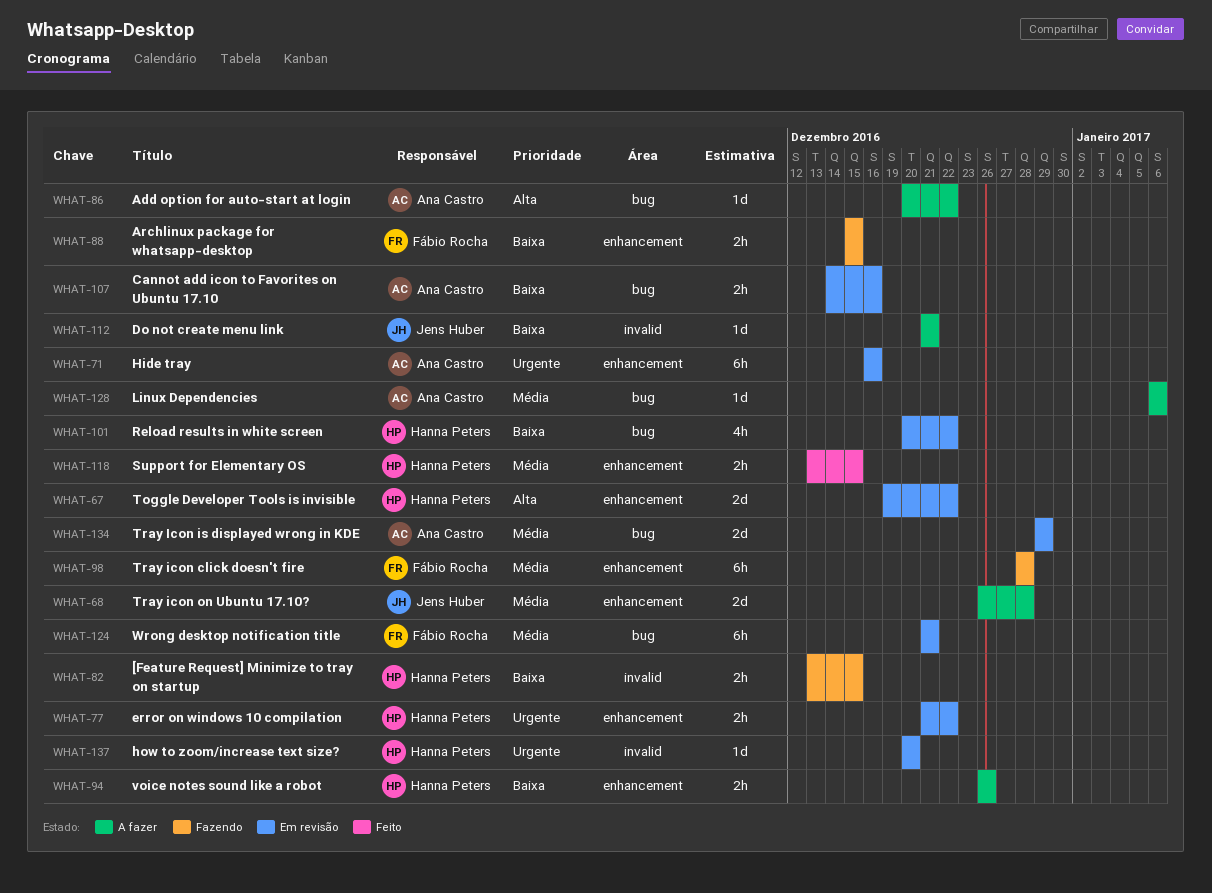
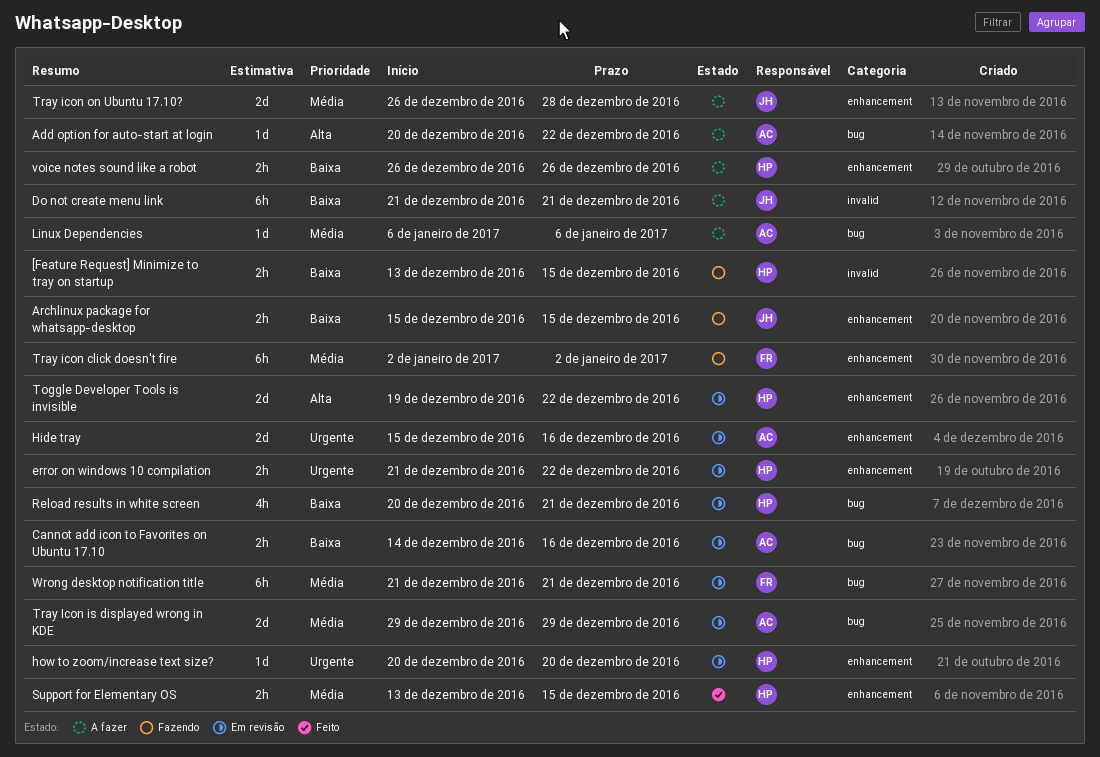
Archlinux package for whatsapp-desktop, owner: Fábio Rocha -> Jens Huber
Do not create menu link, estimate: 1d -> 6h
Hide tray, estimate: 6h -> 2d
Hide tray, start: Dec 16 -> Dec 15
how to zoom/increase text size?, label: invalid -> enhancement
Reload results in white screen, due: Dec 22 -> Dec 21
Tray icon click doesn't fire, start: Dec 28 -> Jan 2
Tray icon click doesn't fire, due: Dec 28 -> Jan 2

